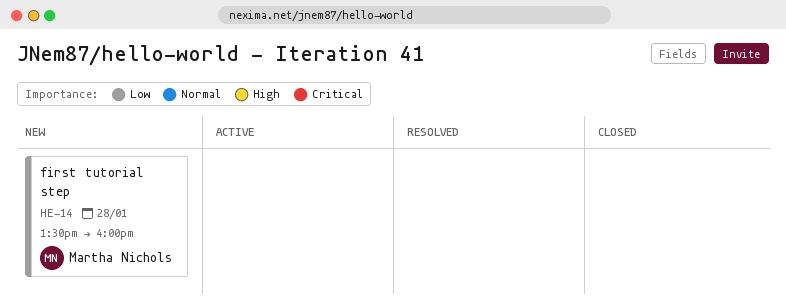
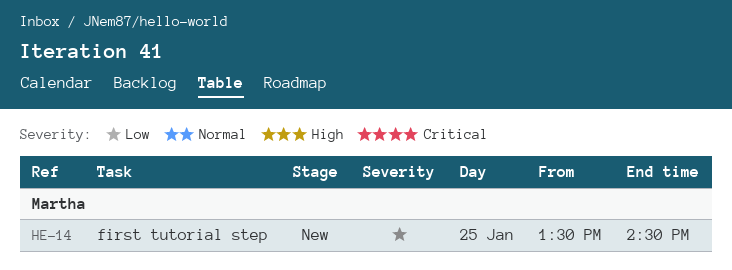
HE-14, day: Jan 28 -> Jan 25
HE-14, ends: 16:00 -> 14:30

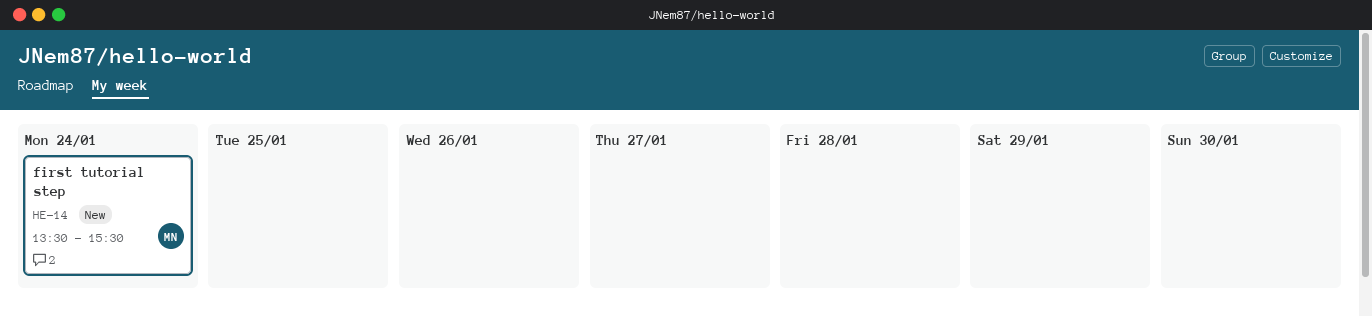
HE-14, day: Jan 25 -> Jan 24
HE-14, ends: 14:30 -> 15:30

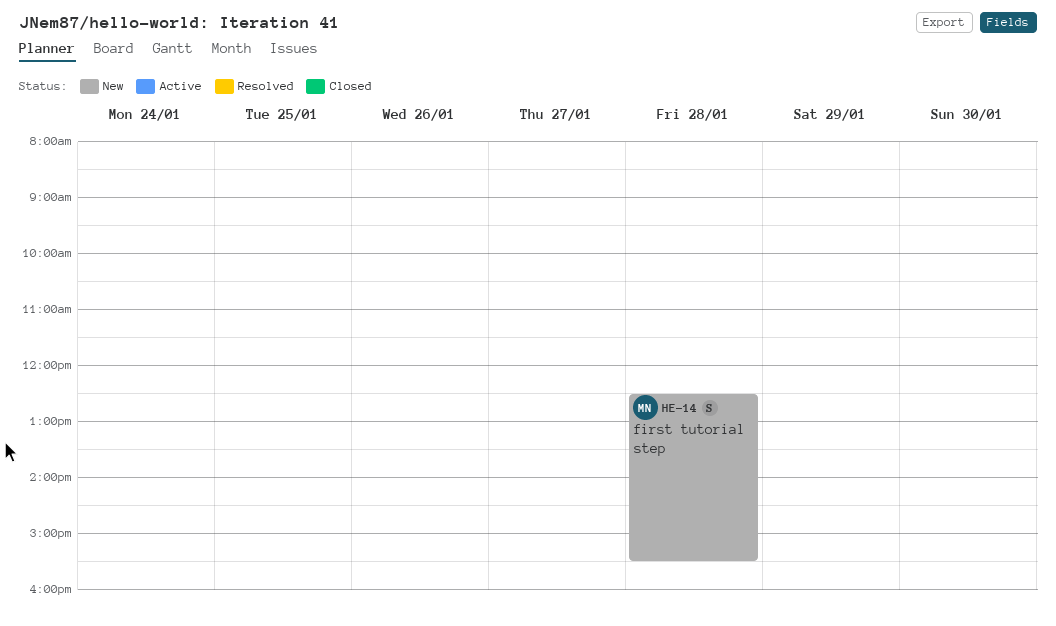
HE-14, day: Jan 24 -> Jan 28
HE-14, begins: 13:30 -> 12:30

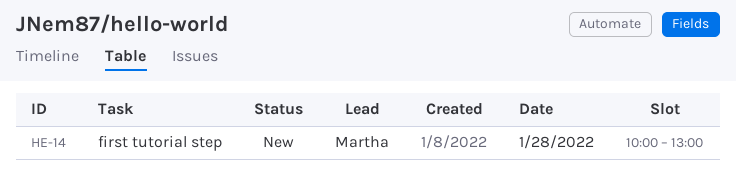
HE-14, begins: 12:30 -> 10:00
HE-14, ends: 15:30 -> 13:00

